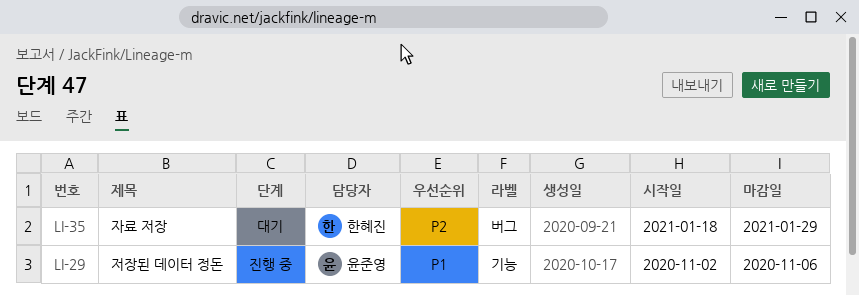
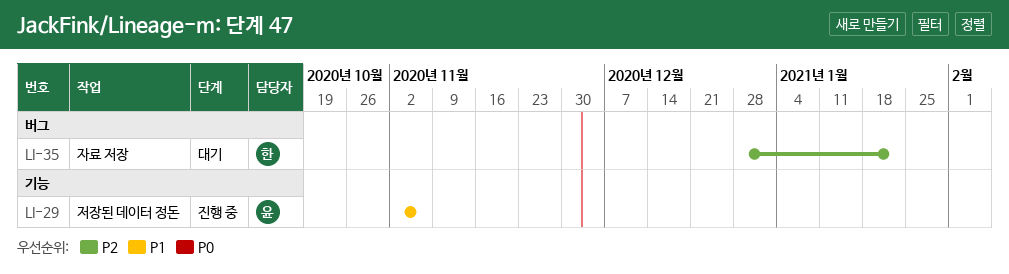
LI-35, start: Jan 18 -> Dec 28
LI-35, due: Jan 29 -> Jan 22

